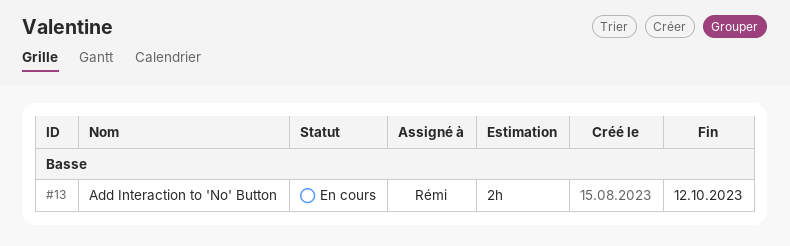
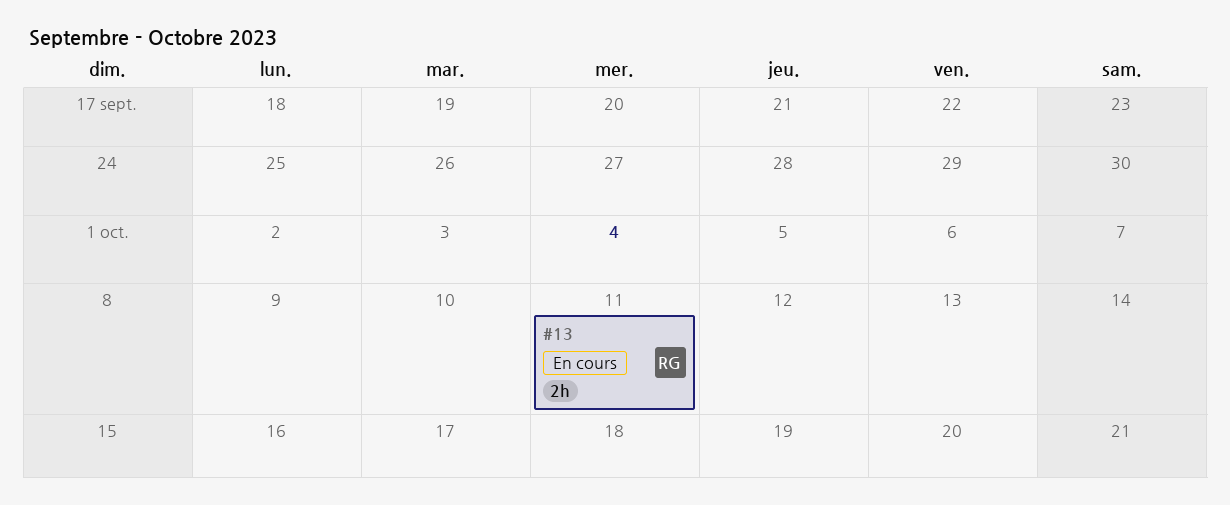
#13, due: Oct 12 -> Oct 11

